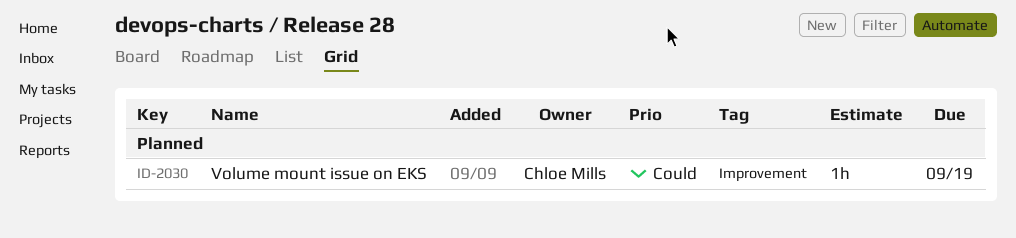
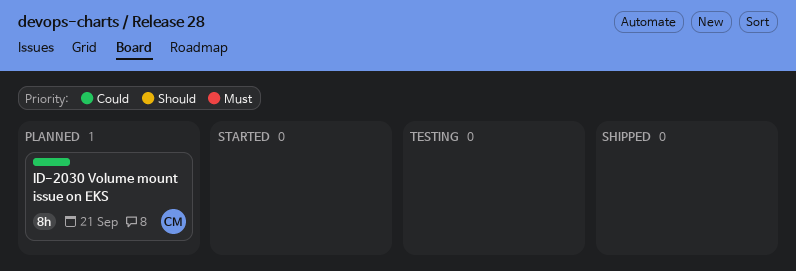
ID-2030, estimate: 1h -> 8h
ID-2030, due: Sep 19 -> Sep 21

